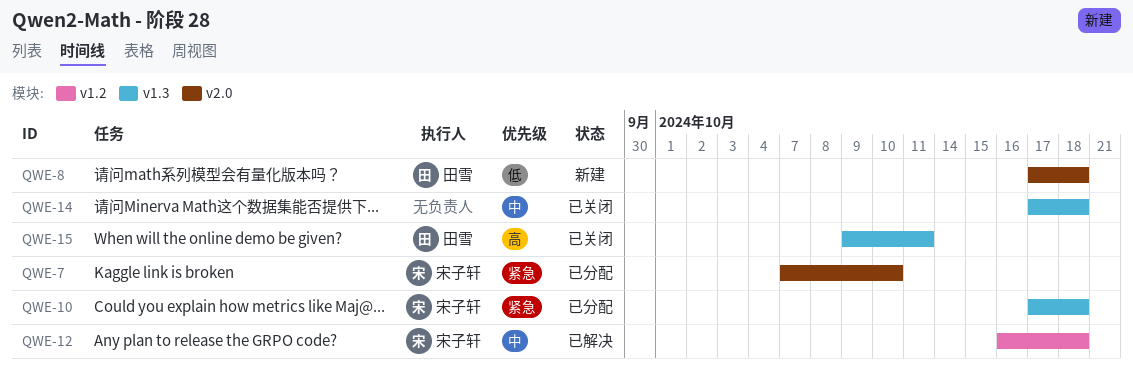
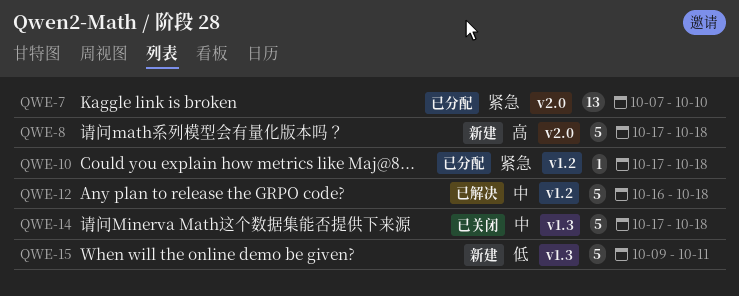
QWE-8, priority: 低 -> 高
QWE-10, label: v1.3 -> v1.2
QWE-15, status: 已关闭 -> 新建
QWE-15, priority: 高 -> 低

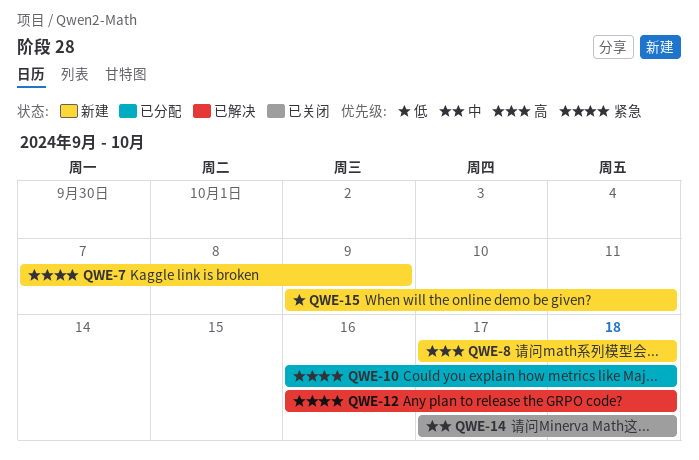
QWE-7, status: 已分配 -> 新建
QWE-7, due: Oct 10 -> Oct 9
QWE-10, start: Oct 17 -> Oct 16
QWE-12, priority: 中 -> 紧急

